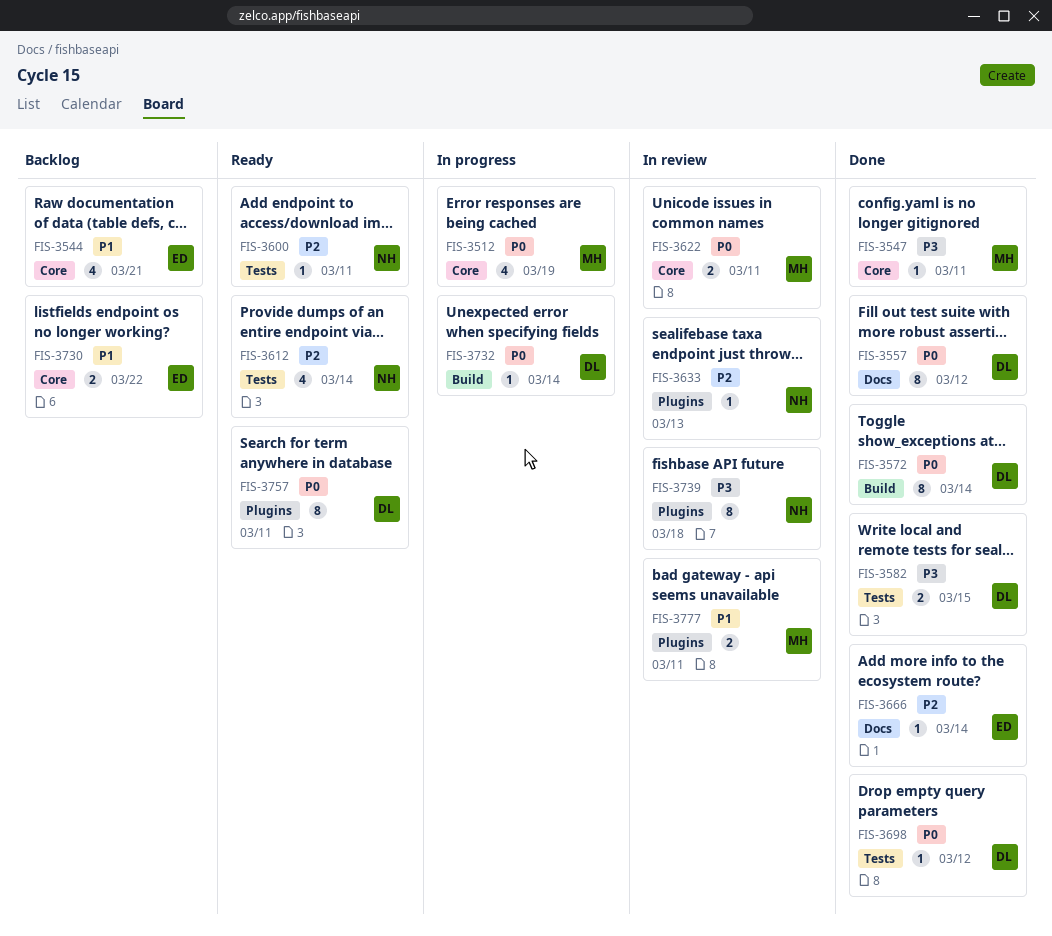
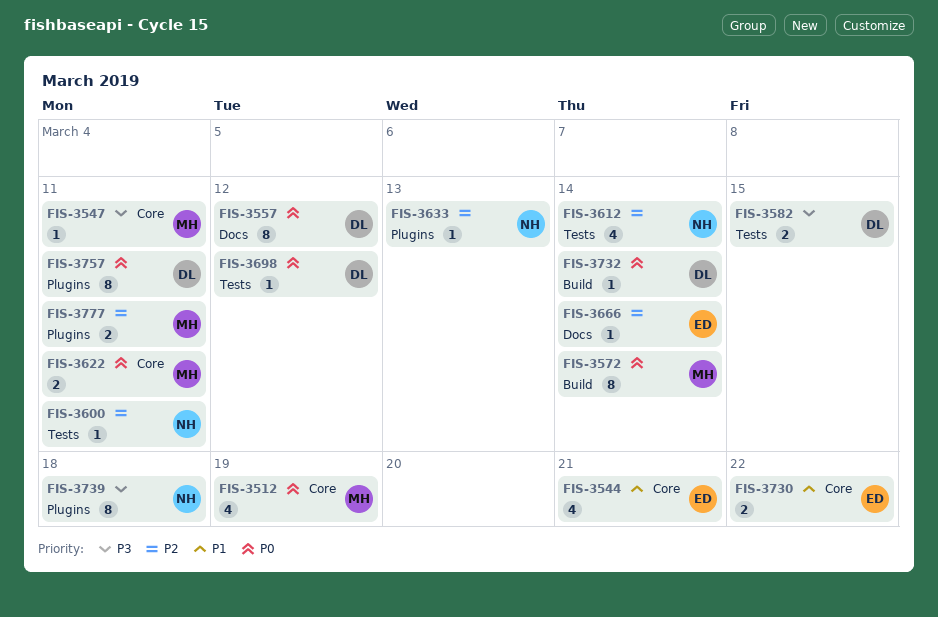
FIS-3572, owner: DL -> MH
FIS-3777, priority: P1 -> P2

